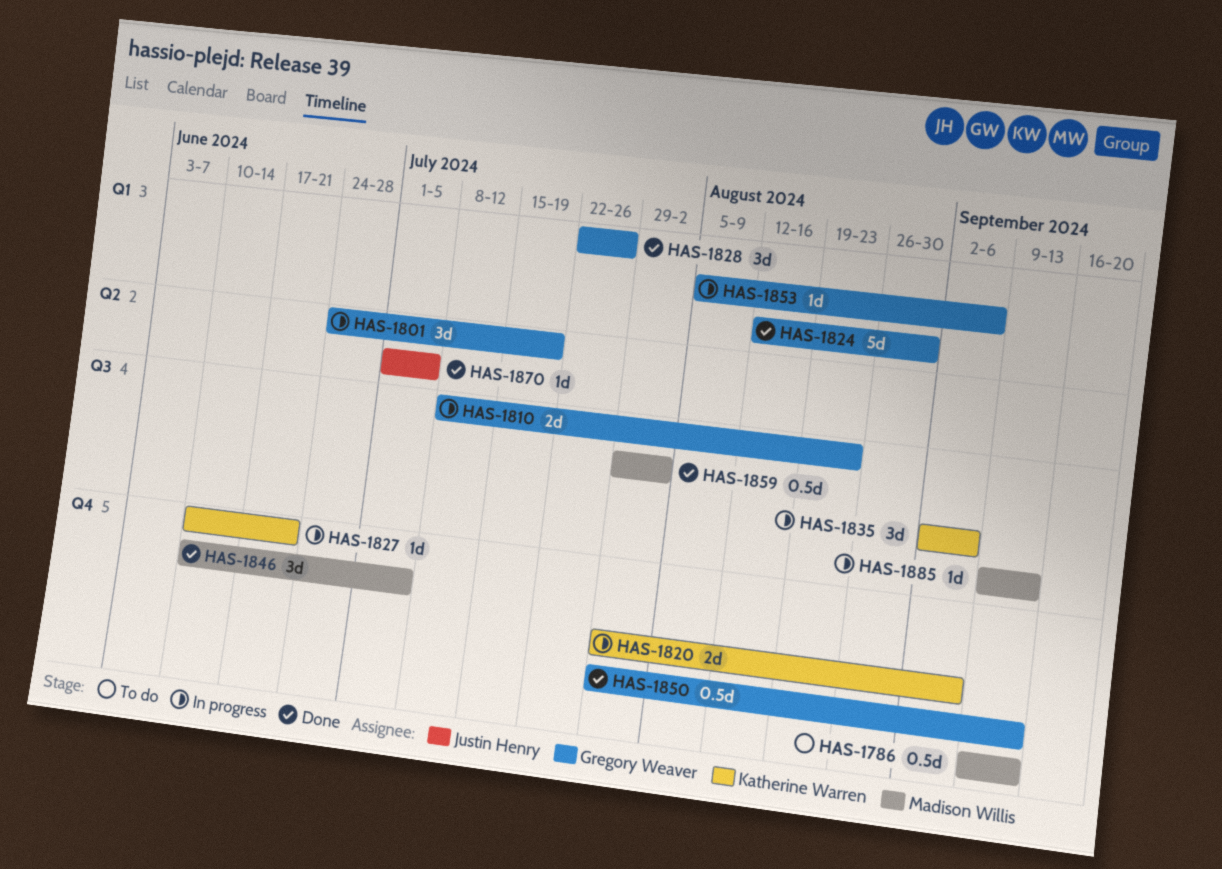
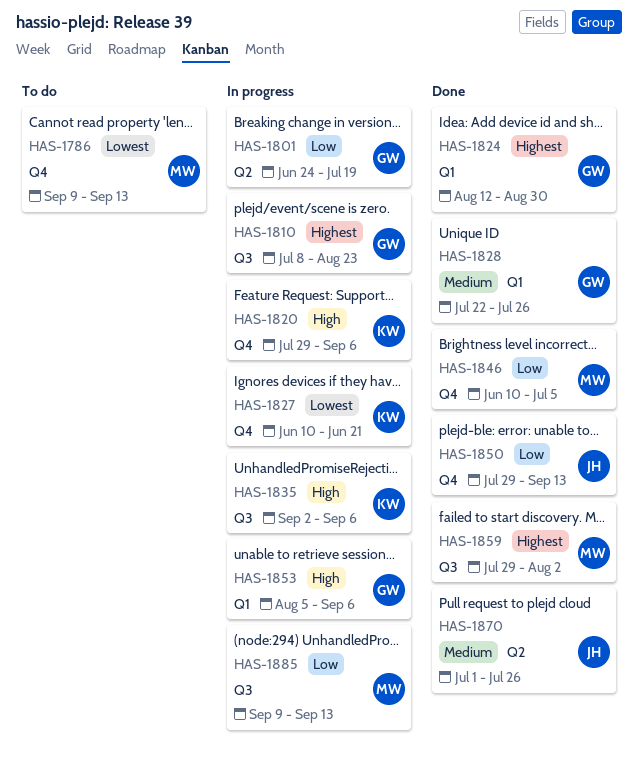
HAS-1850, owner: Gregory Weaver -> Justin Henry
HAS-1870, due: Jul 5 -> Jul 26

